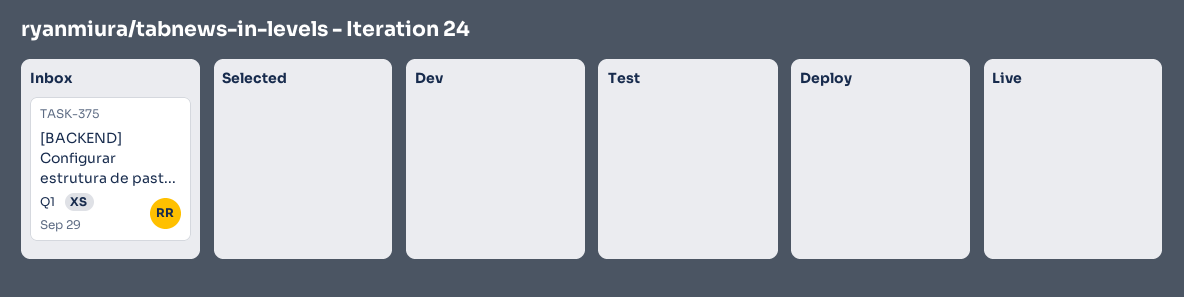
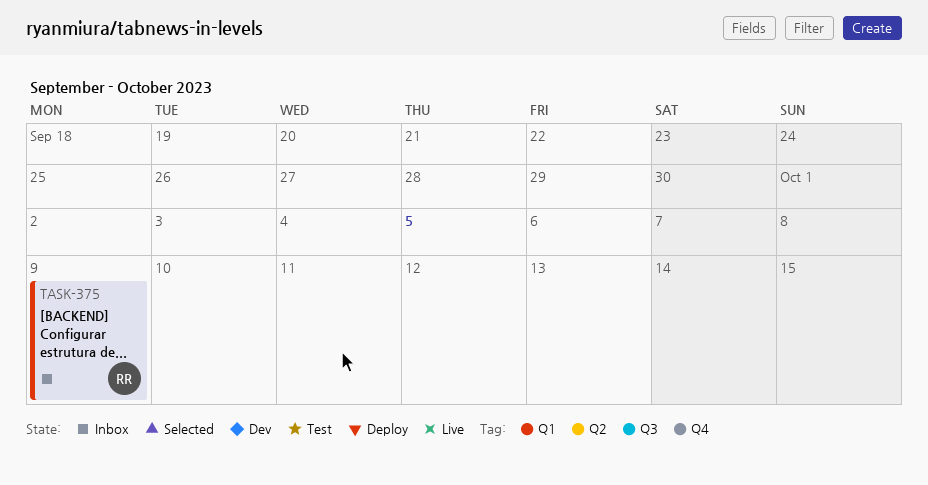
TASK-375, due: Sep 29 -> Oct 9

